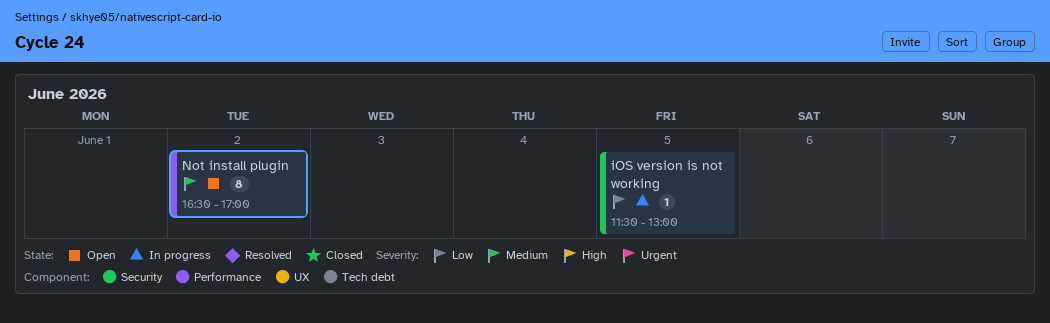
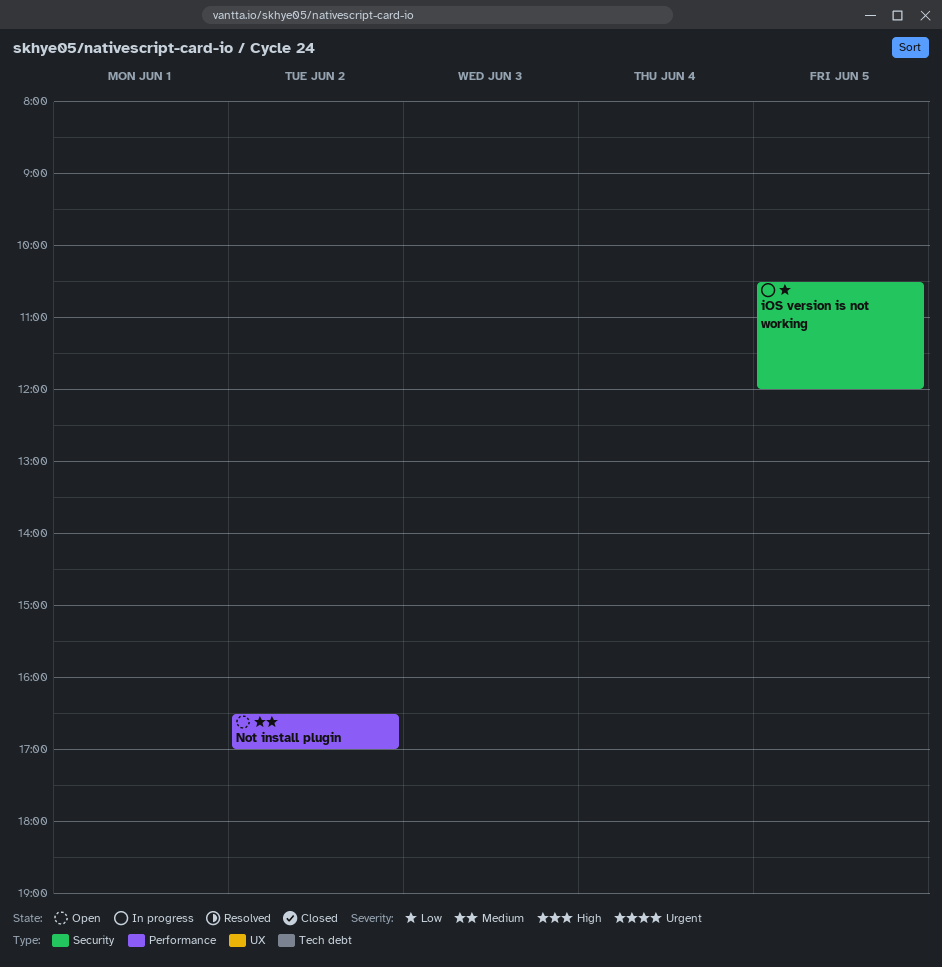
iOS version is not working, begins: 11:30 -> 10:30
iOS version is not working, ends: 13:00 -> 12:00

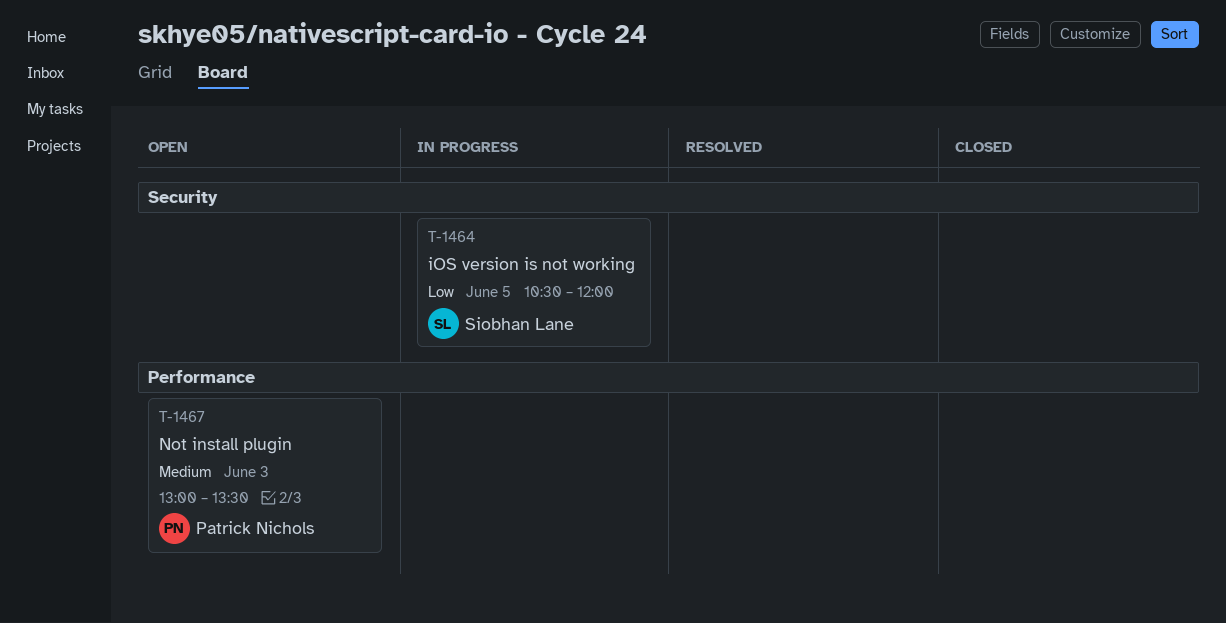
Not install plugin, day: Jun 2 -> Jun 3
Not install plugin, begins: 16:30 -> 13:00
Not install plugin, ends: 17:00 -> 13:30

